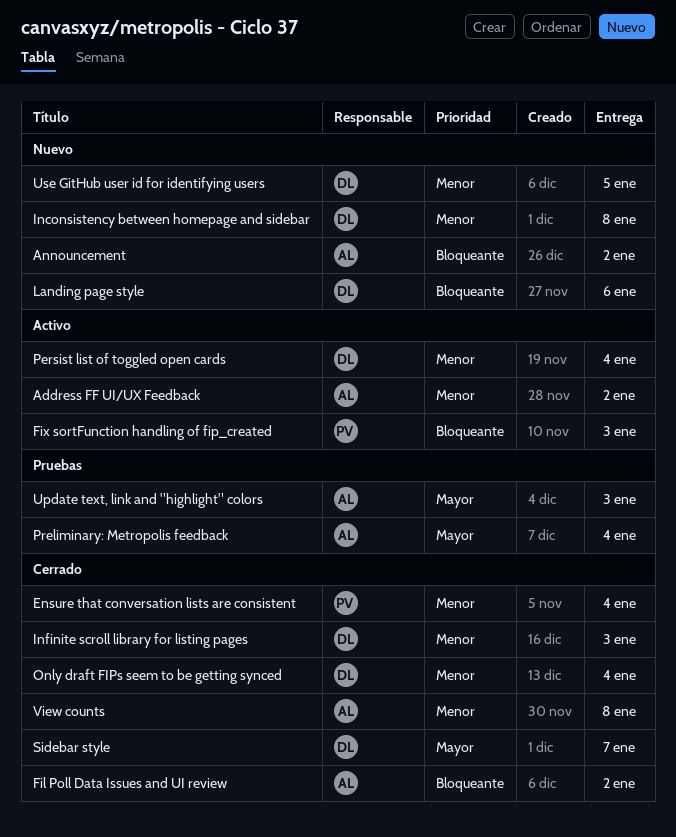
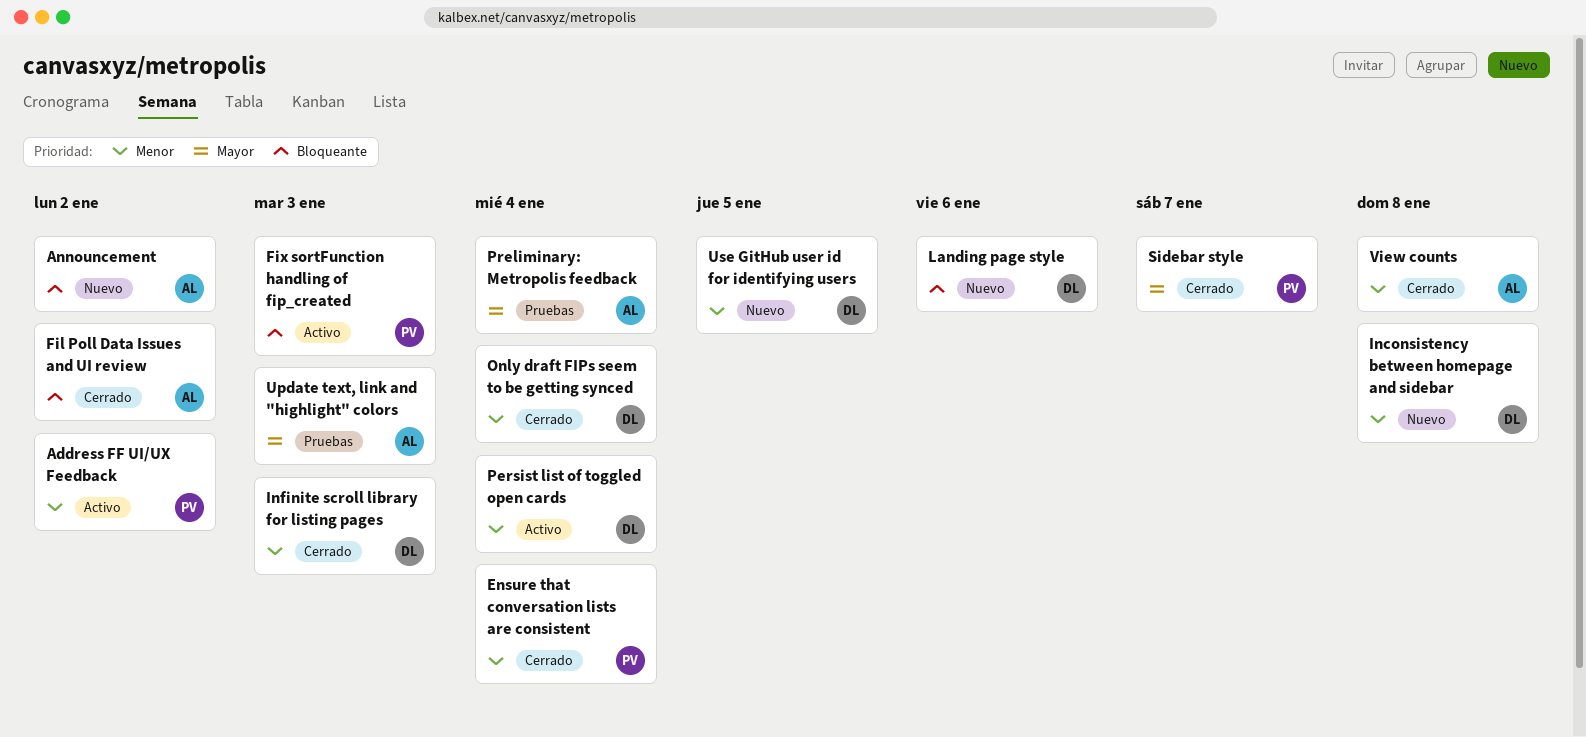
Address FF UI/UX Feedback, owner: AL -> PV
Sidebar style, owner: DL -> PV

